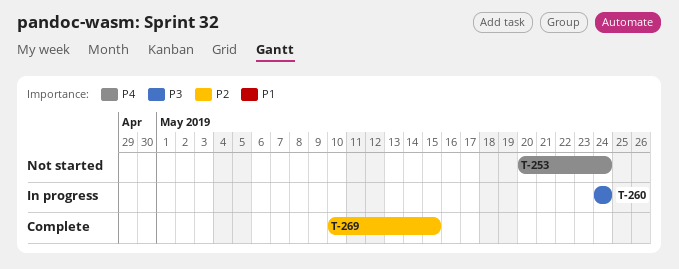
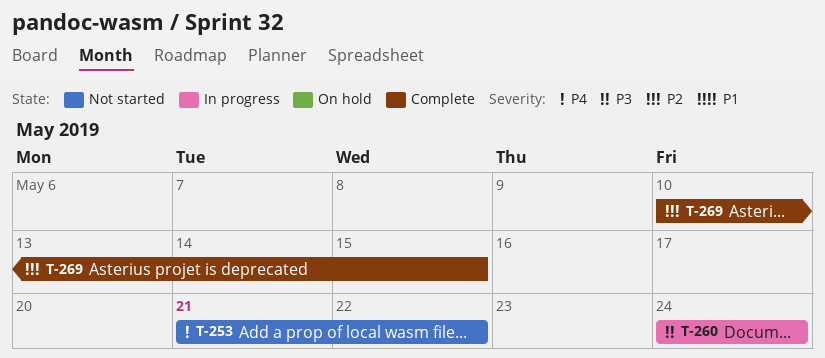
T-253, start: May 20 -> May 21
T-253, due: May 24 -> May 22

